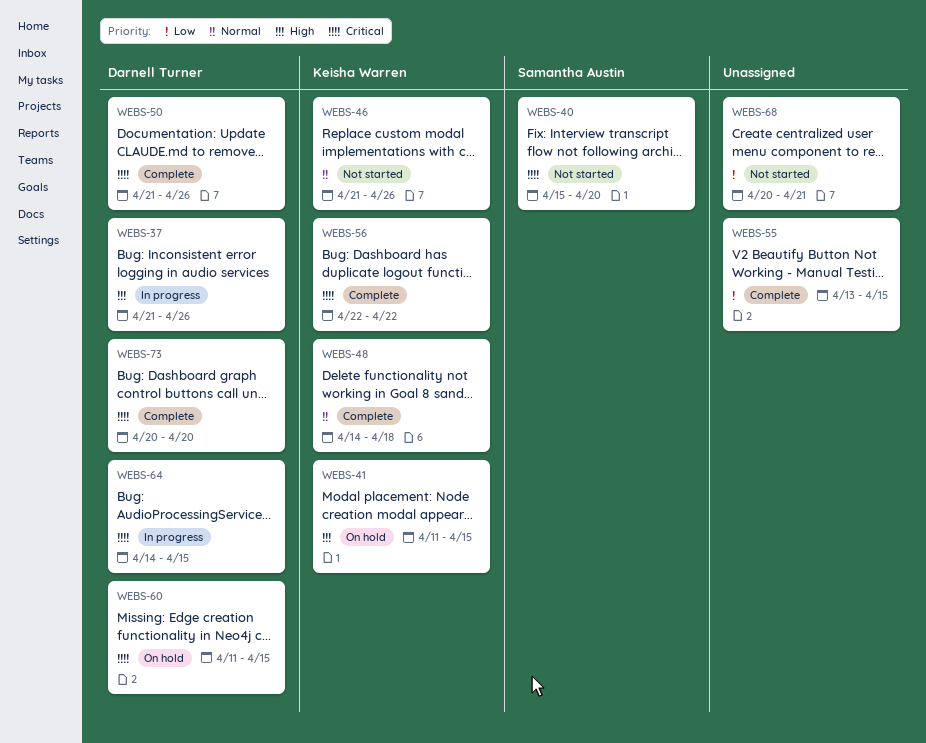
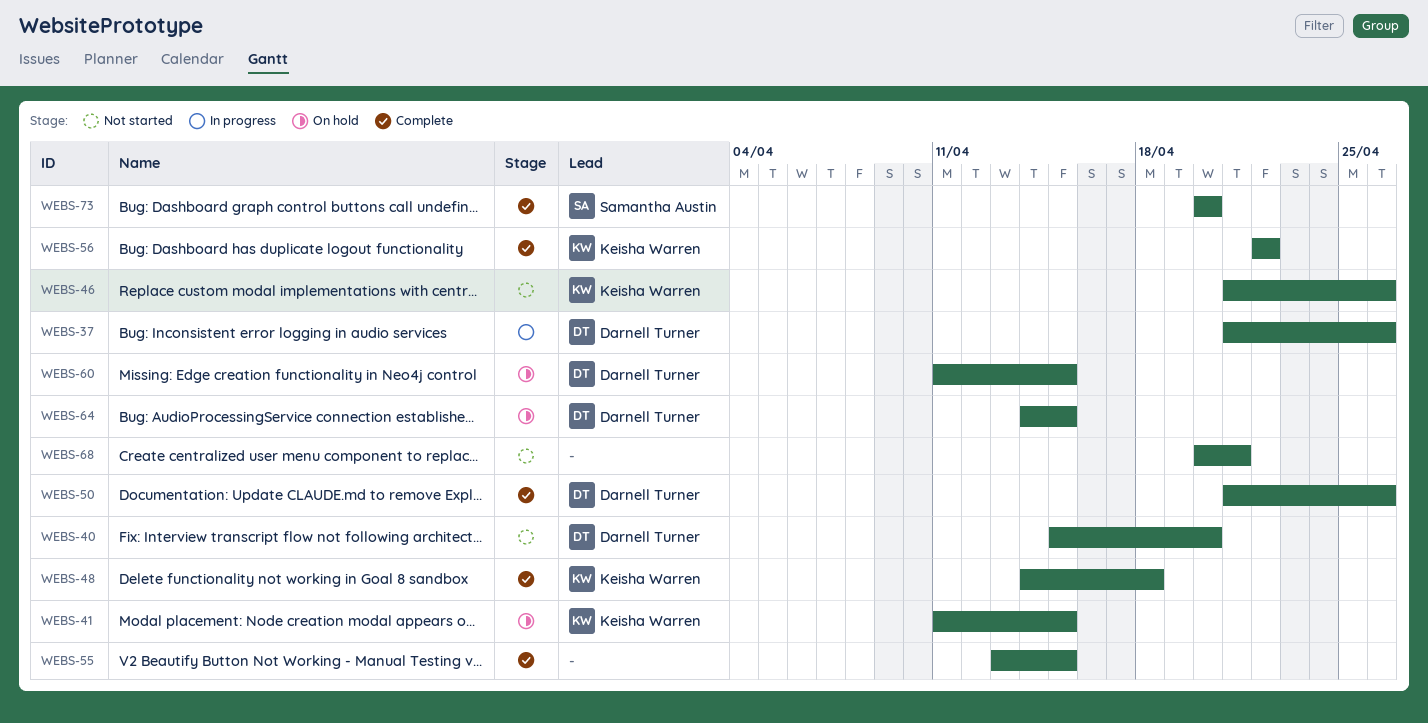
WEBS-40, owner: Samantha Austin -> Darnell Turner
WEBS-64, status: In progress -> On hold
WEBS-73, owner: Darnell Turner -> Samantha Austin

